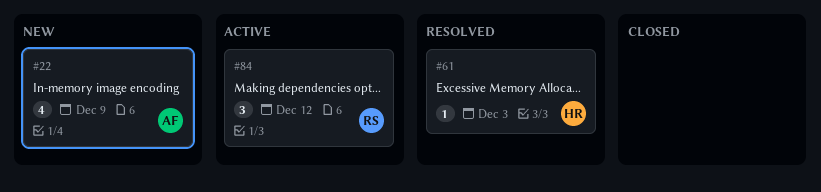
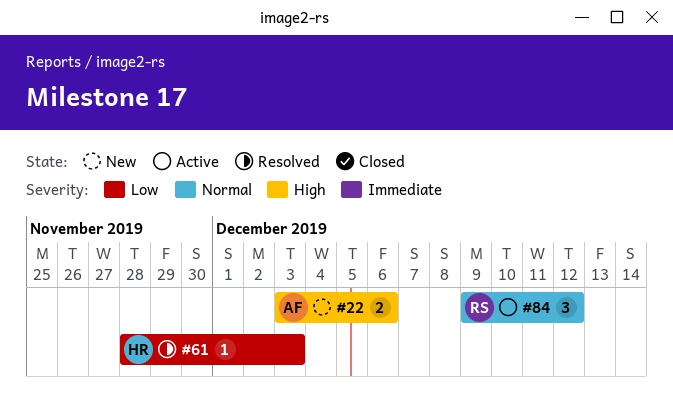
#22, estimate: 4 -> 2
#22, due: Dec 9 -> Dec 6

